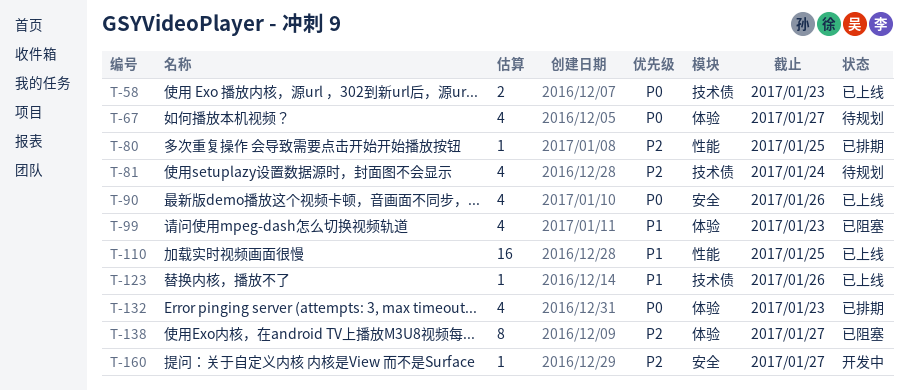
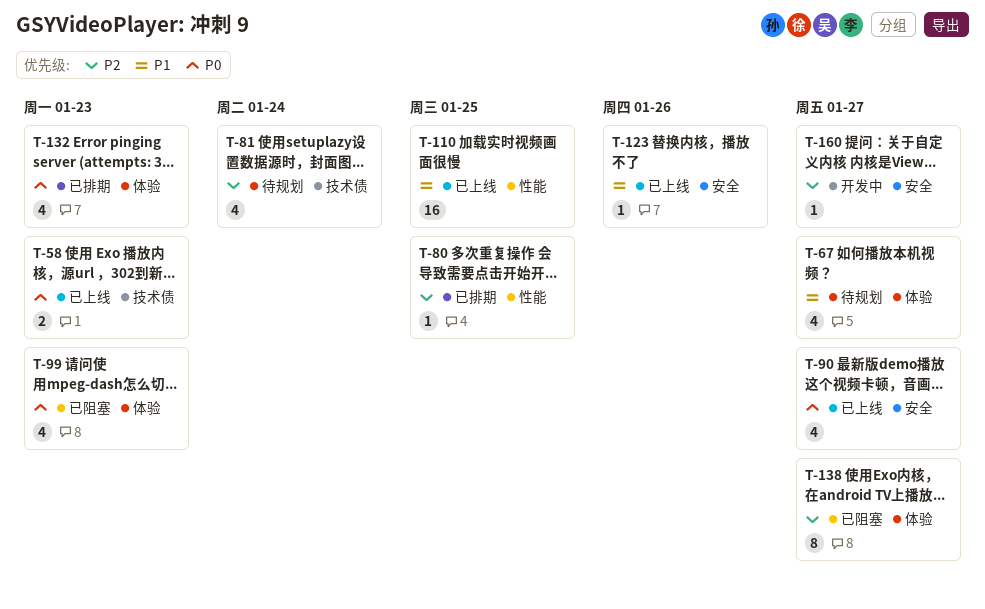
T-67, priority: P0 -> P1
T-90, due: Jan 26 -> Jan 27
T-99, priority: P1 -> P0
T-123, label: 技术债 -> 安全

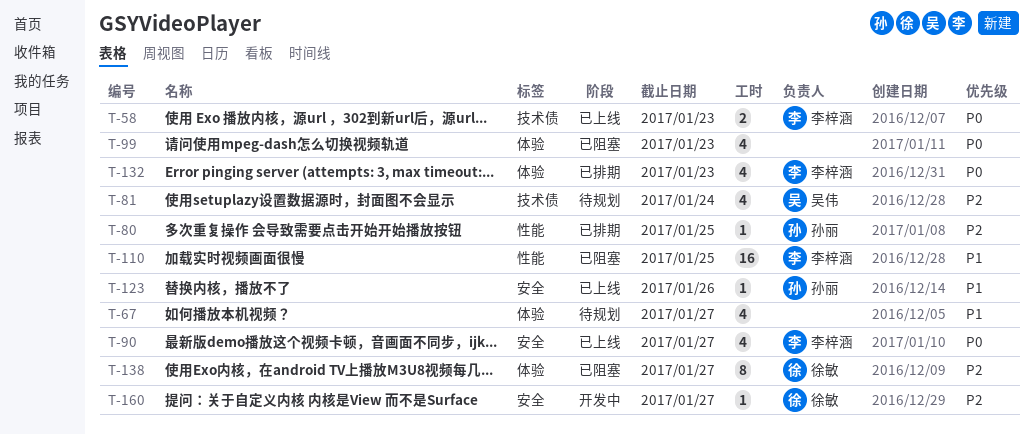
T-110, status: 已上线 -> 已阻塞

